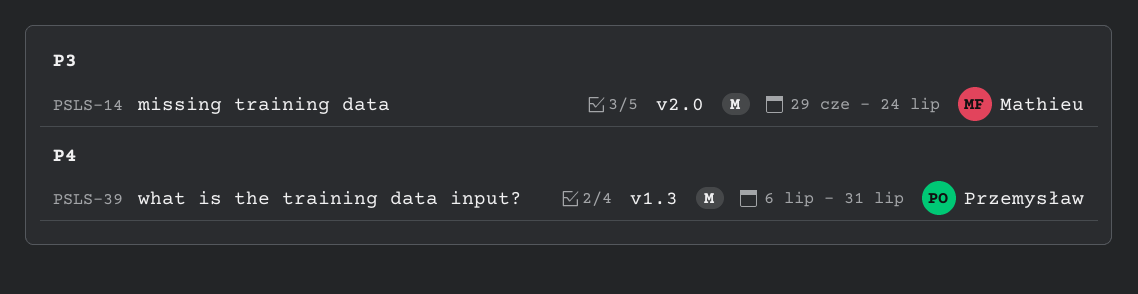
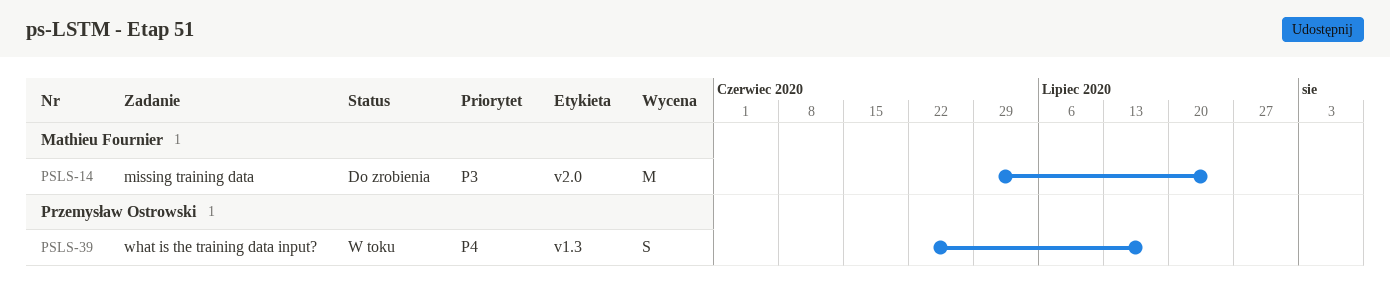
PSLS-39, estimate: M -> S
PSLS-39, start: Jul 6 -> Jun 22
PSLS-39, due: Jul 31 -> Jul 17

